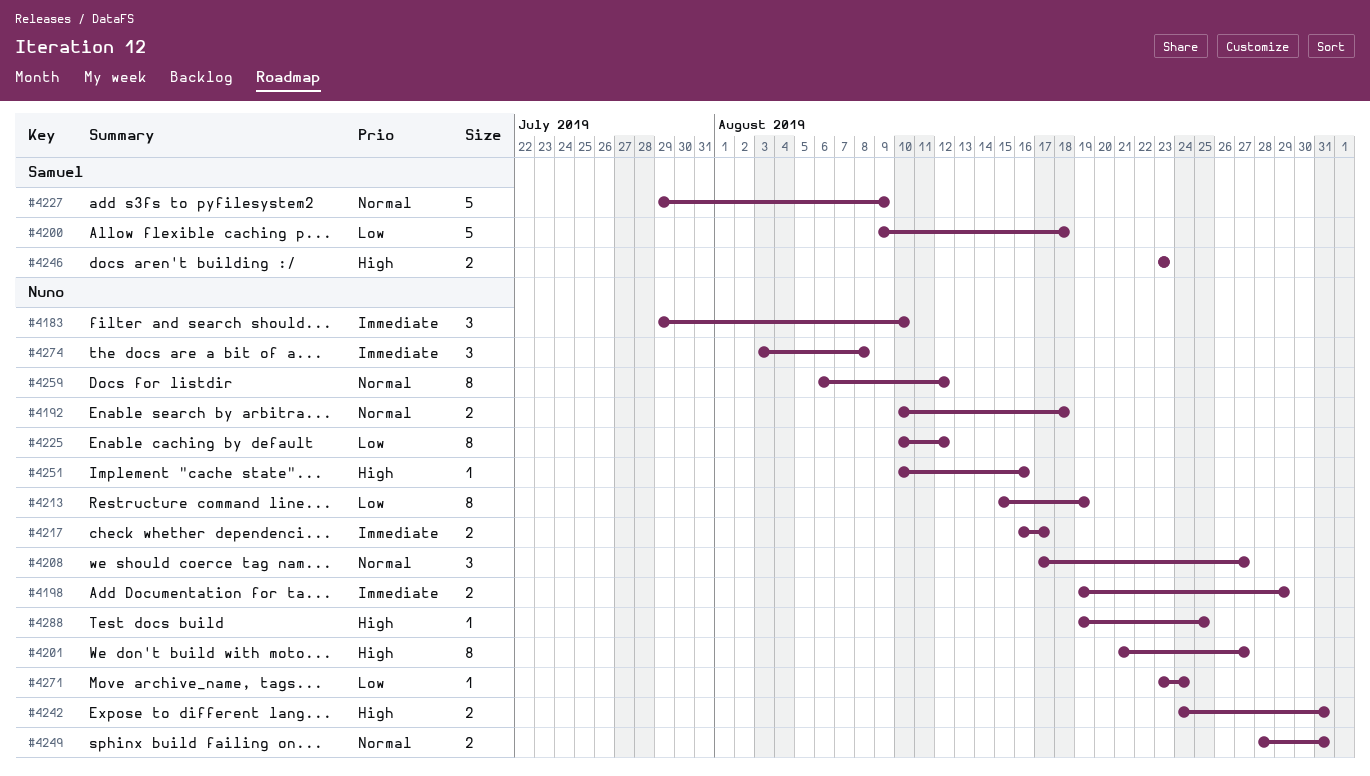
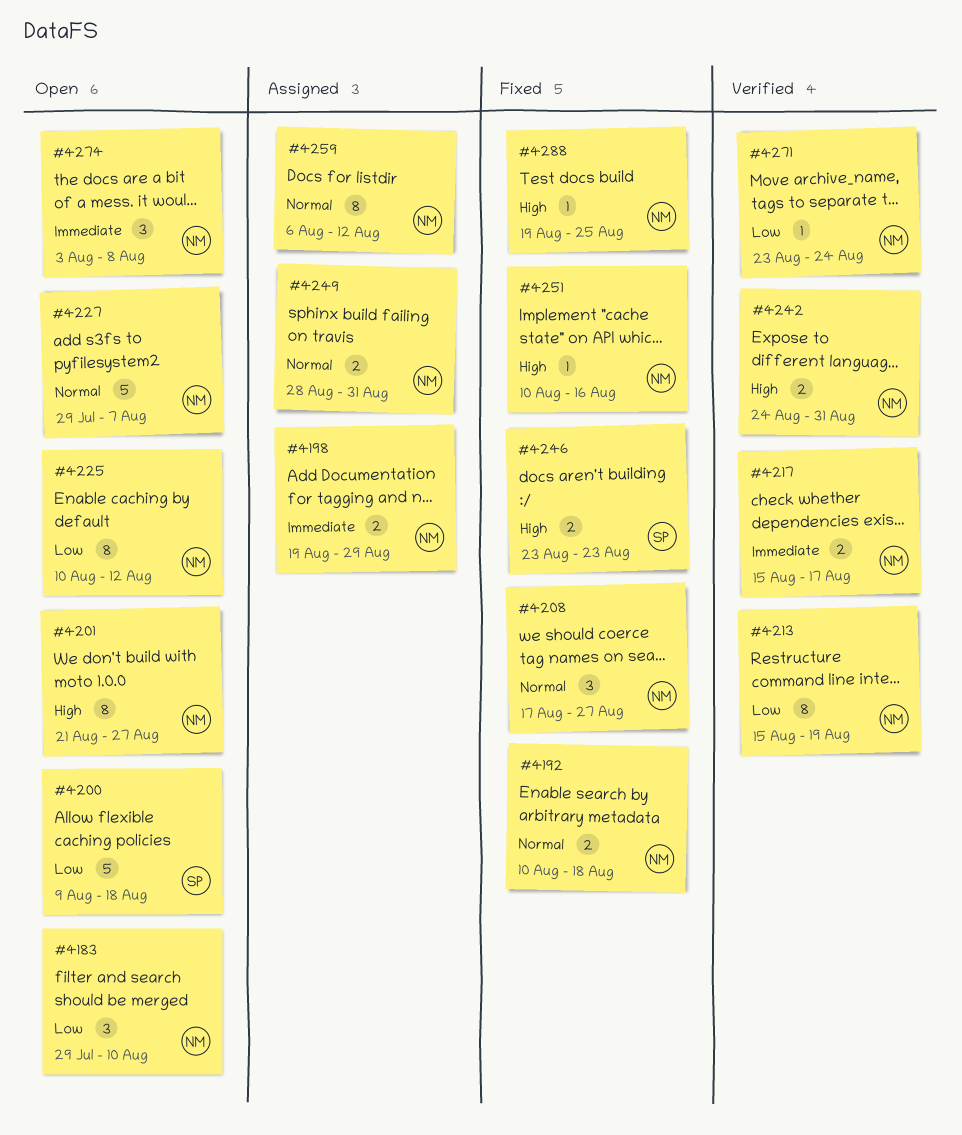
#4183, priority: Immediate -> Low
#4217, start: Aug 16 -> Aug 15
#4227, owner: Samuel -> Nuno
#4227, due: Aug 9 -> Aug 7

